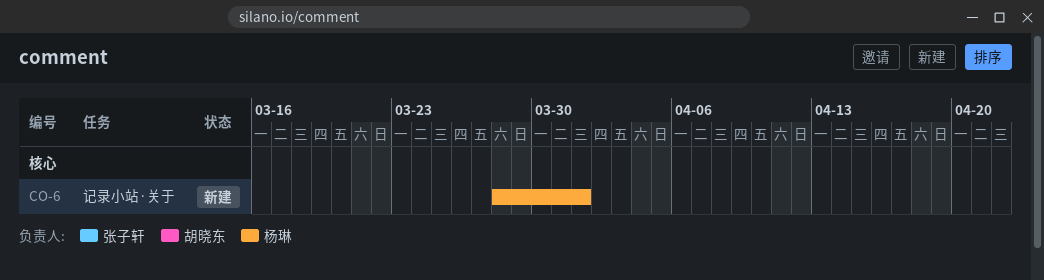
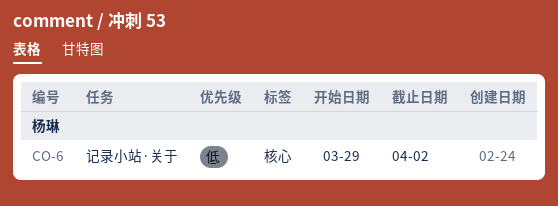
CO-6, start: Mar 28 -> Mar 29
CO-6, due: Apr 1 -> Apr 2

